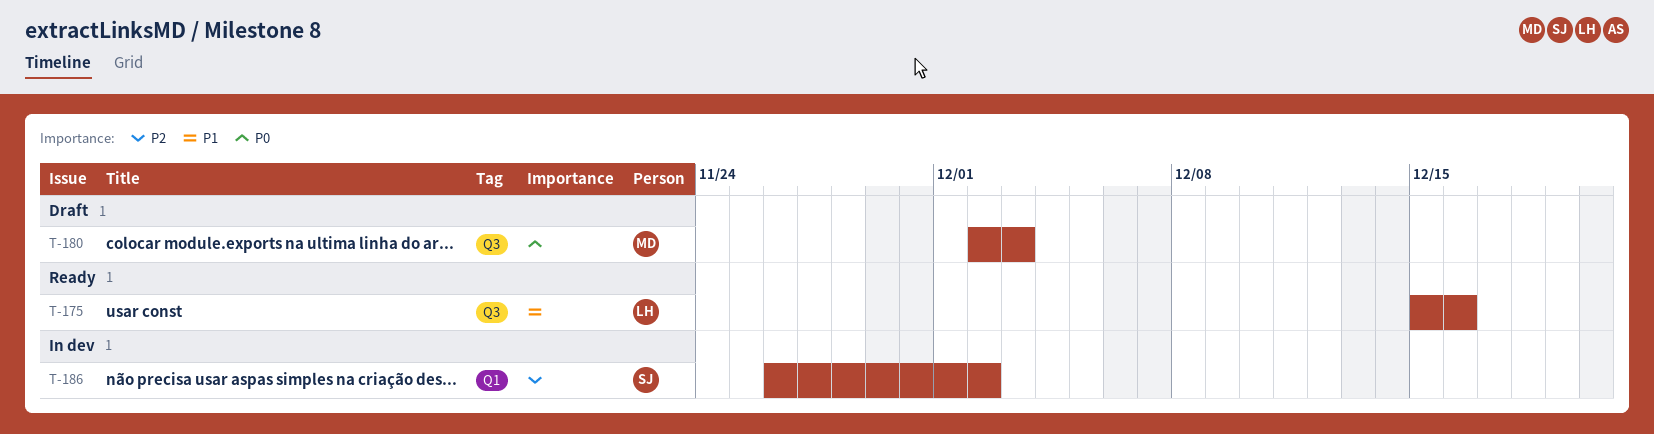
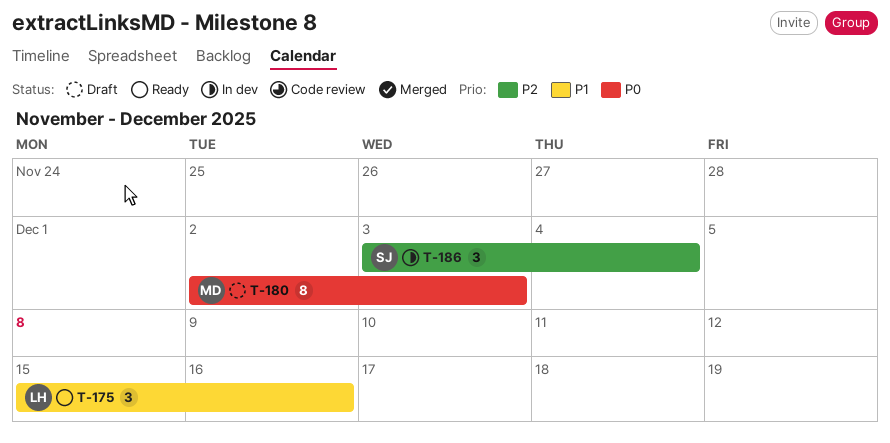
T-186, start: Nov 26 -> Dec 3
T-186, due: Dec 2 -> Dec 4

